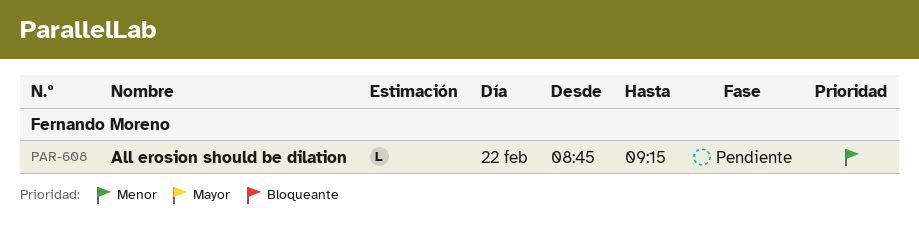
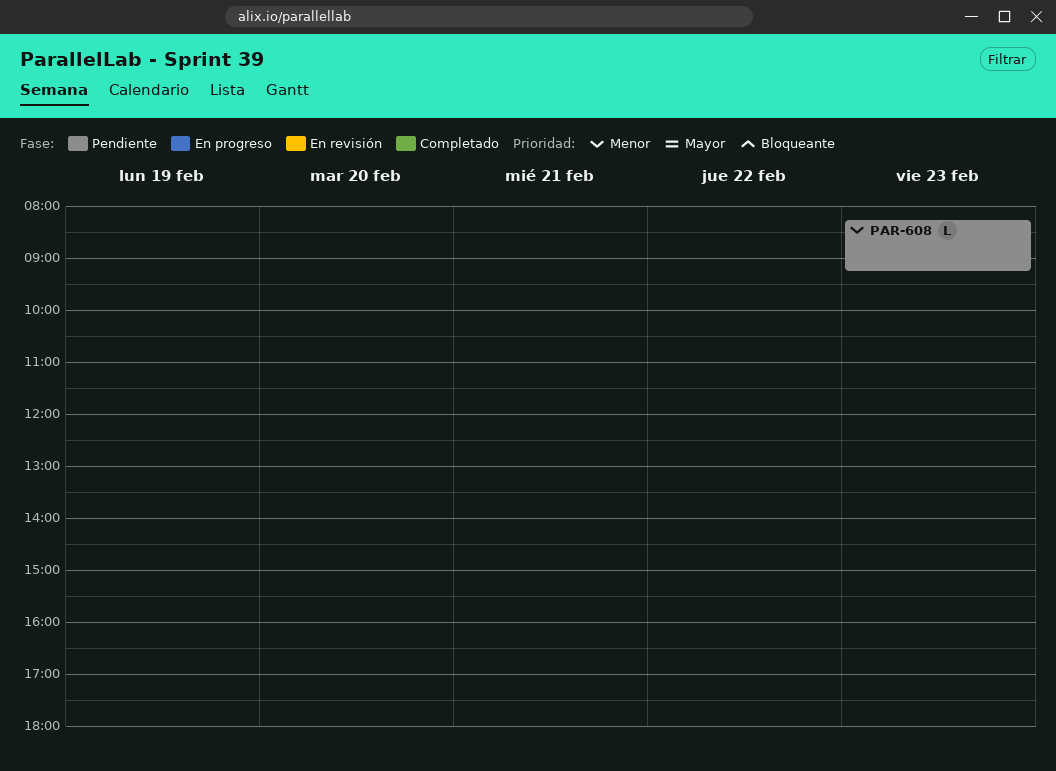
PAR-608, day: Feb 22 -> Feb 23
PAR-608, begins: 08:45 -> 08:15

